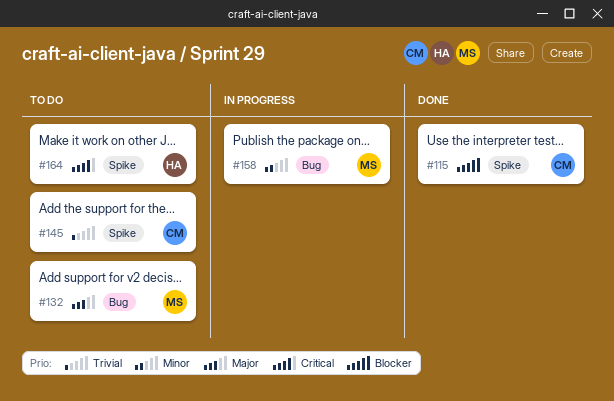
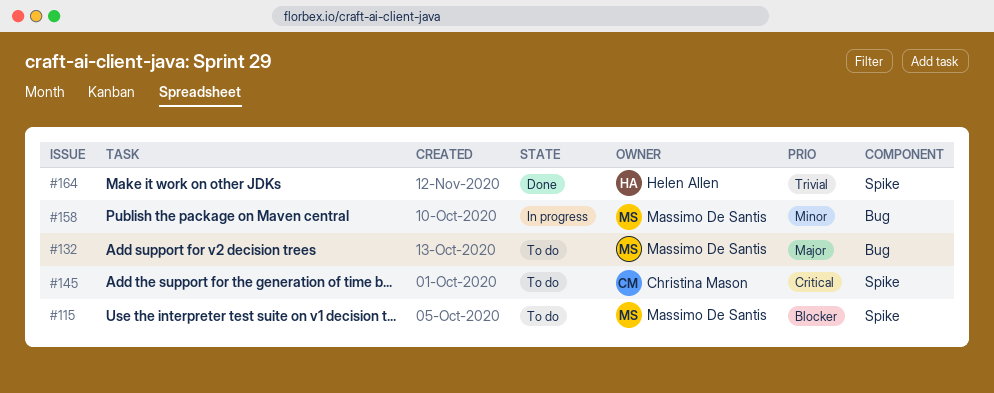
#115, status: Done -> To do
#115, owner: Christina Mason -> Massimo De Santis
#145, priority: Trivial -> Critical
#164, status: To do -> Done
#164, priority: Critical -> Trivial

